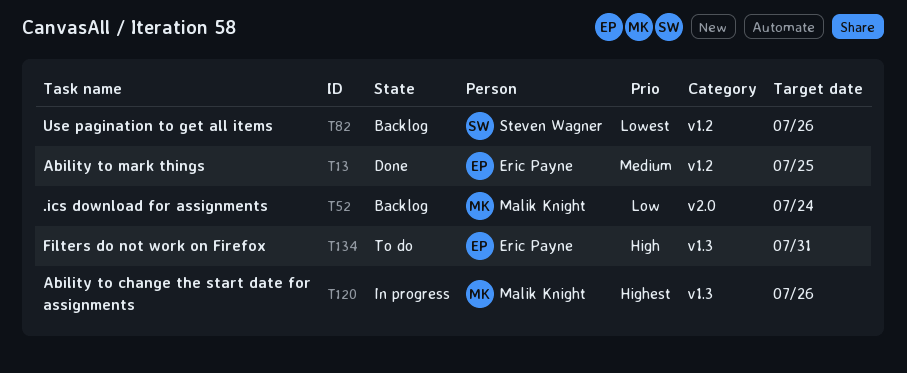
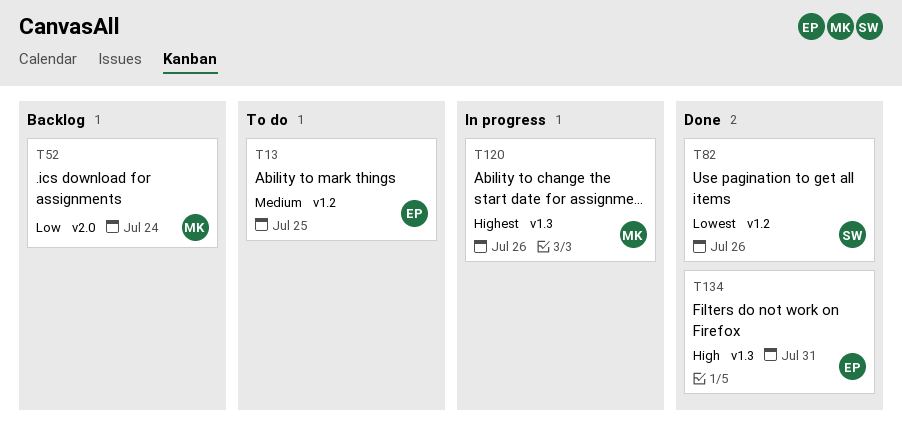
T13, status: Done -> To do
T82, status: Backlog -> Done
T134, status: To do -> Done

